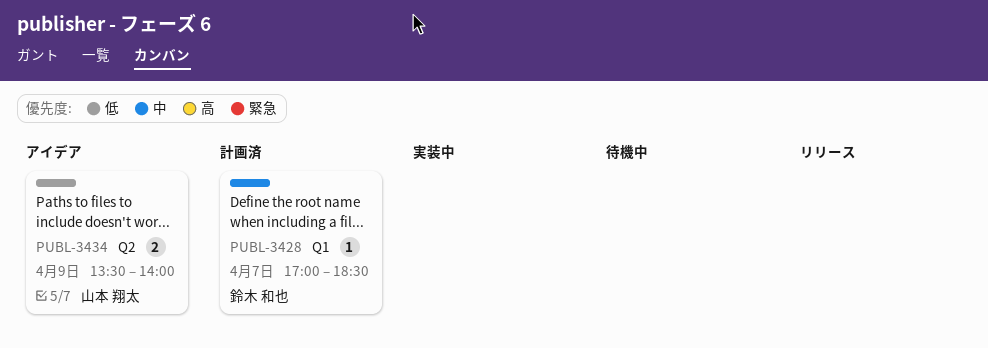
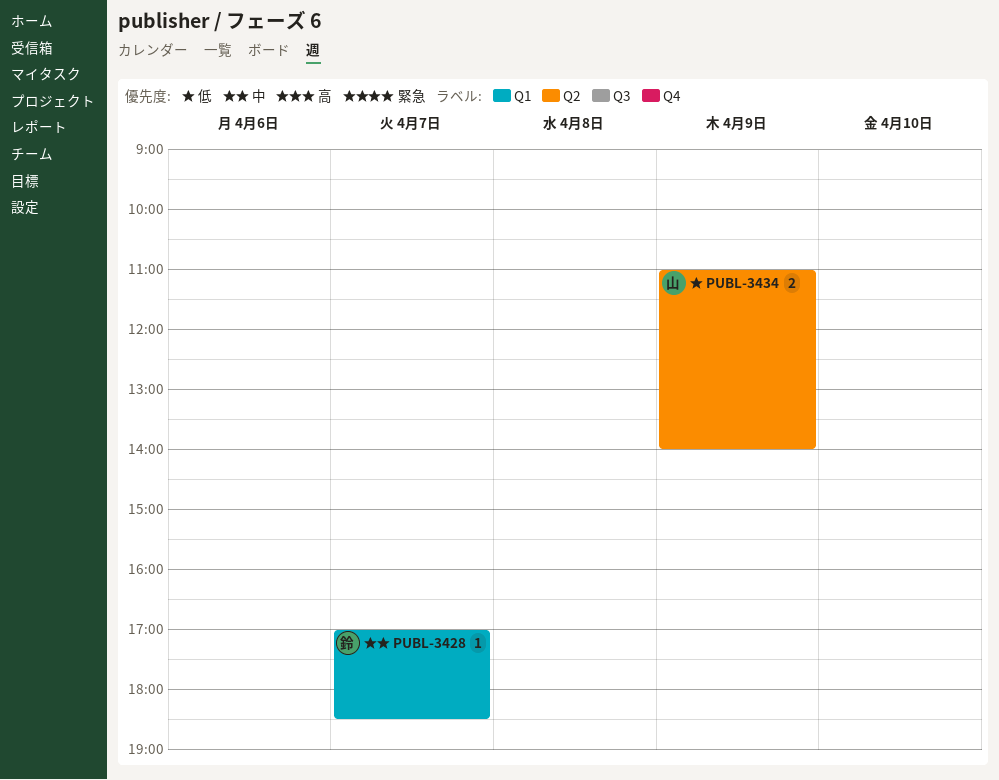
PUBL-3434, begins: 13:30 -> 11:00

